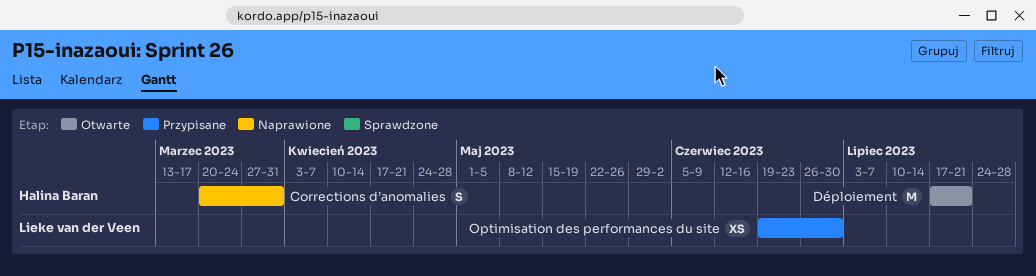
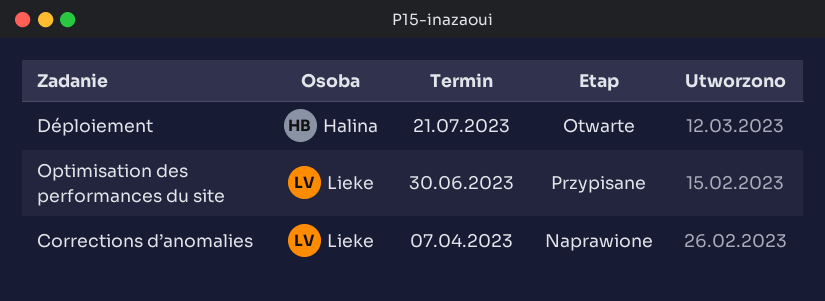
Corrections d’anomalies, owner: Halina Baran -> Lieke van der Veen
Corrections d’anomalies, due: Mar 31 -> Apr 7

